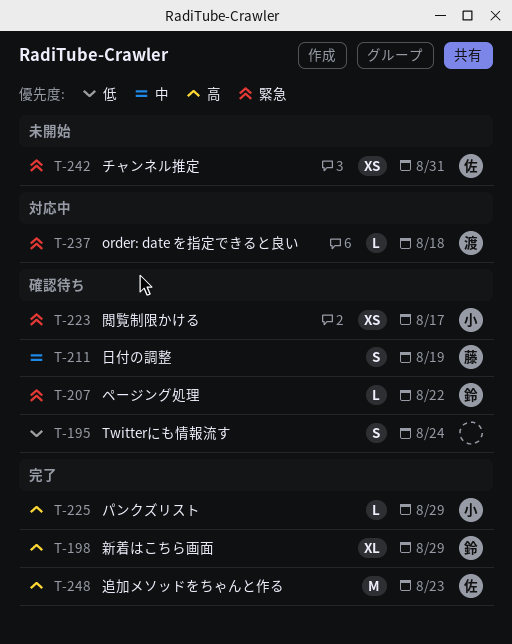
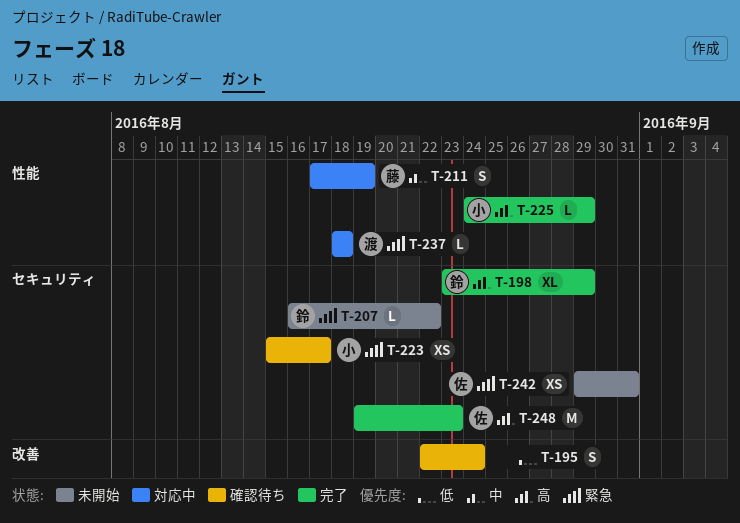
T-207, status: 確認待ち -> 未開始
T-211, status: 確認待ち -> 対応中

